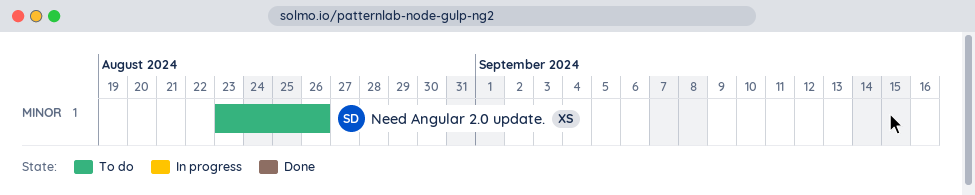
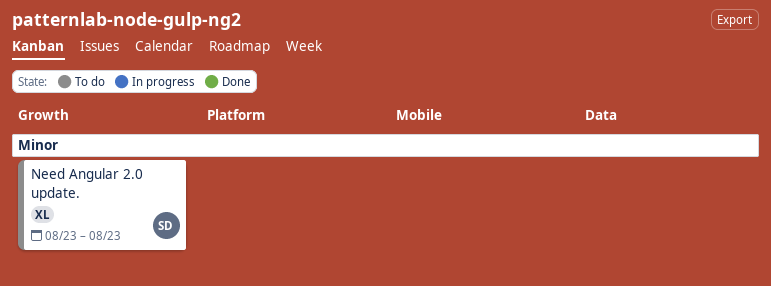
Need Angular 2.0 update., estimate: XS -> XL
Need Angular 2.0 update., due: Aug 26 -> Aug 23

